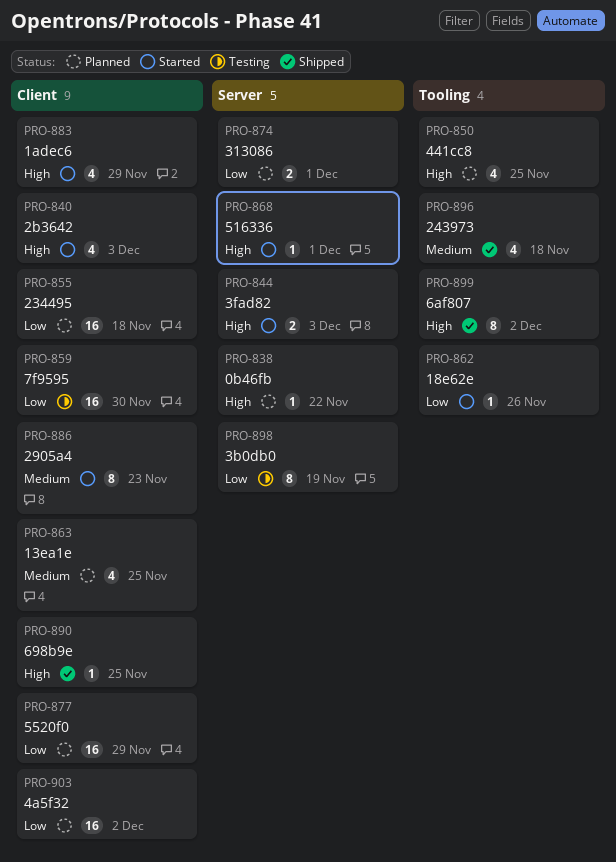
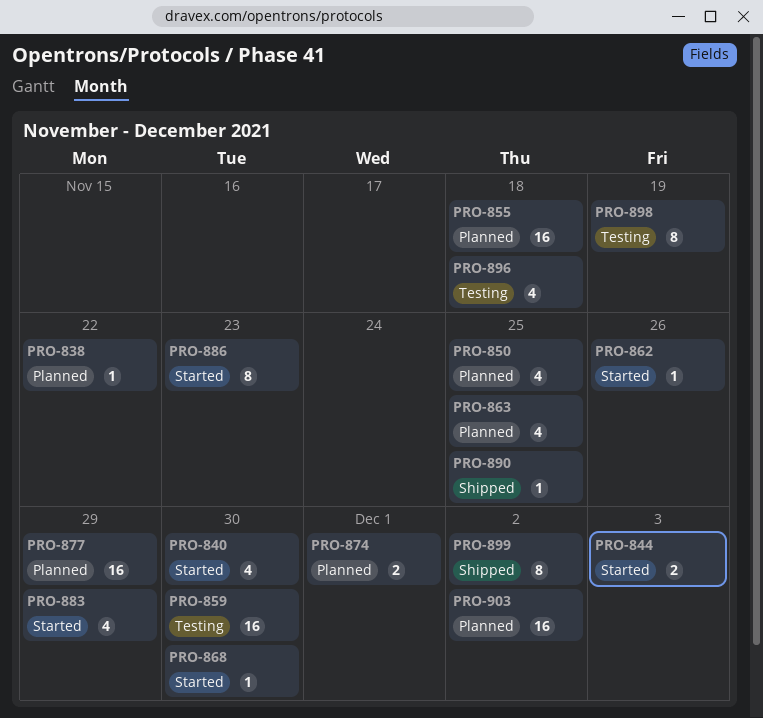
PRO-840, due: Dec 3 -> Nov 30
PRO-868, due: Dec 1 -> Nov 30
PRO-896, status: Shipped -> Testing

